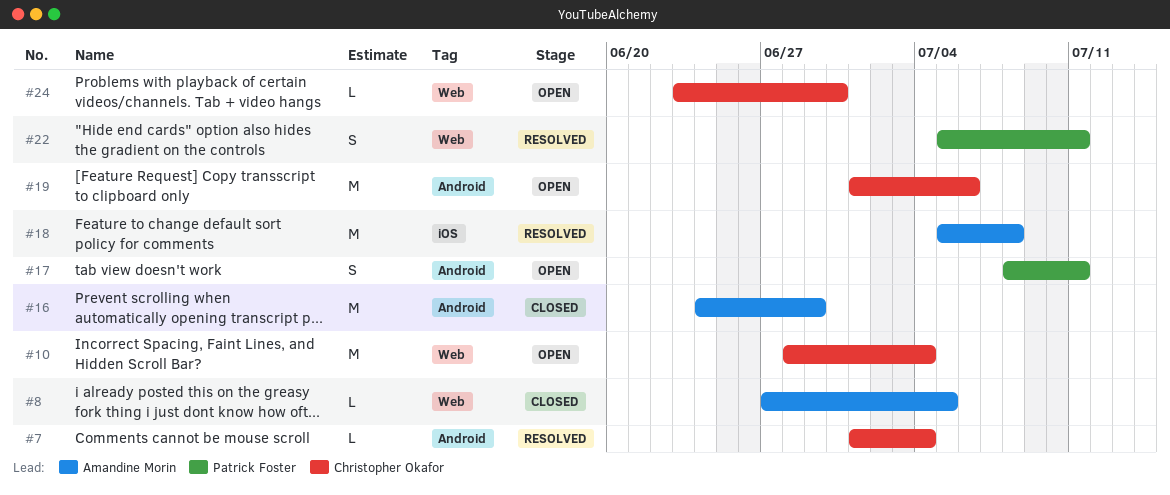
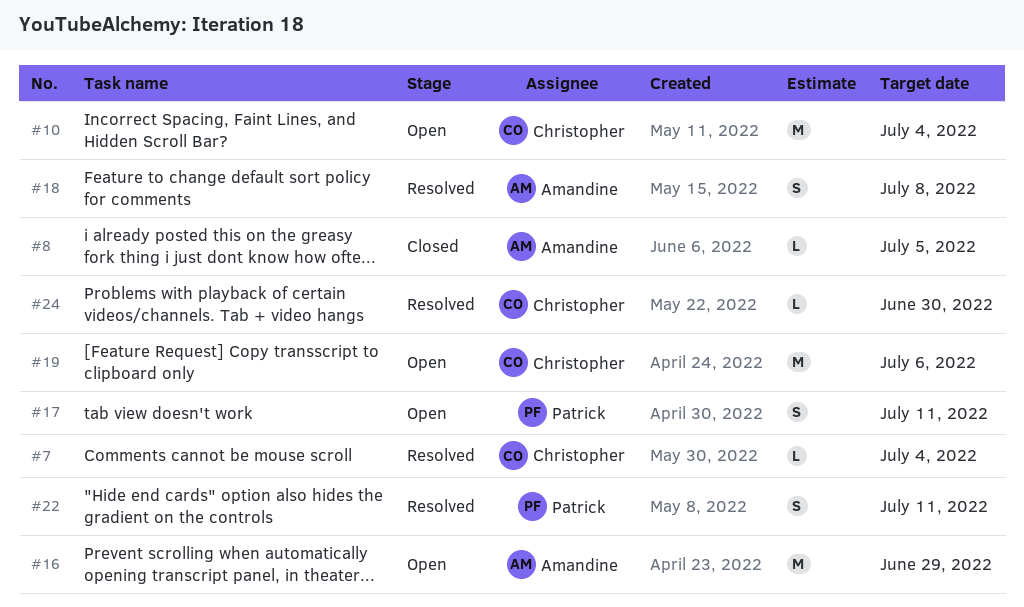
#16, status: Closed -> Open
#18, estimate: M -> S
#24, status: Open -> Resolved

